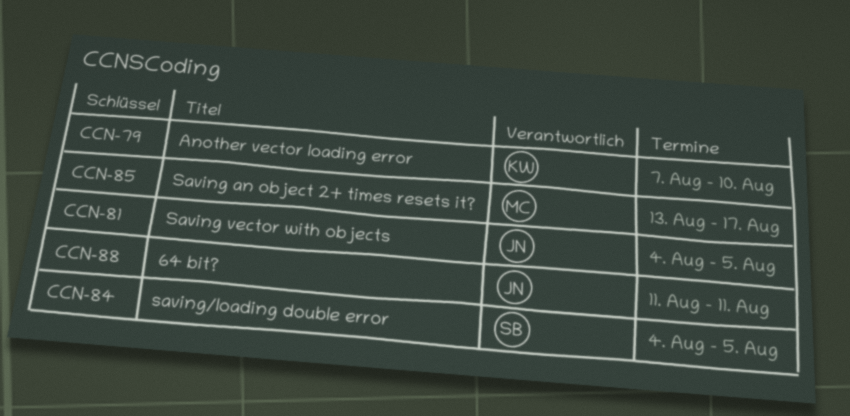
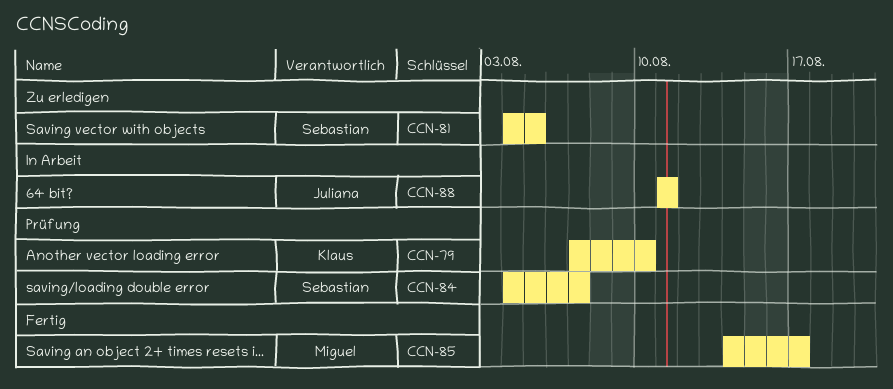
CCN-81, owner: Juliana -> Sebastian
CCN-84, due: Aug 5 -> Aug 7
CCN-85, start: Aug 13 -> Aug 14

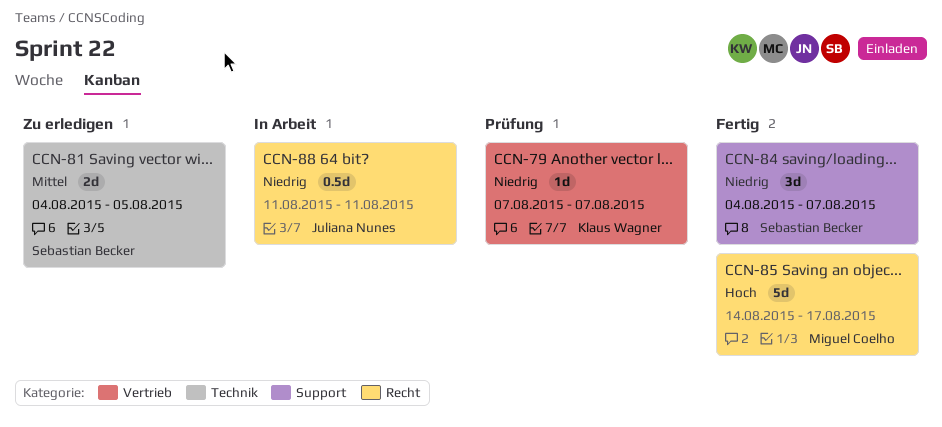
CCN-79, due: Aug 10 -> Aug 7
CCN-84, status: Prüfung -> Fertig

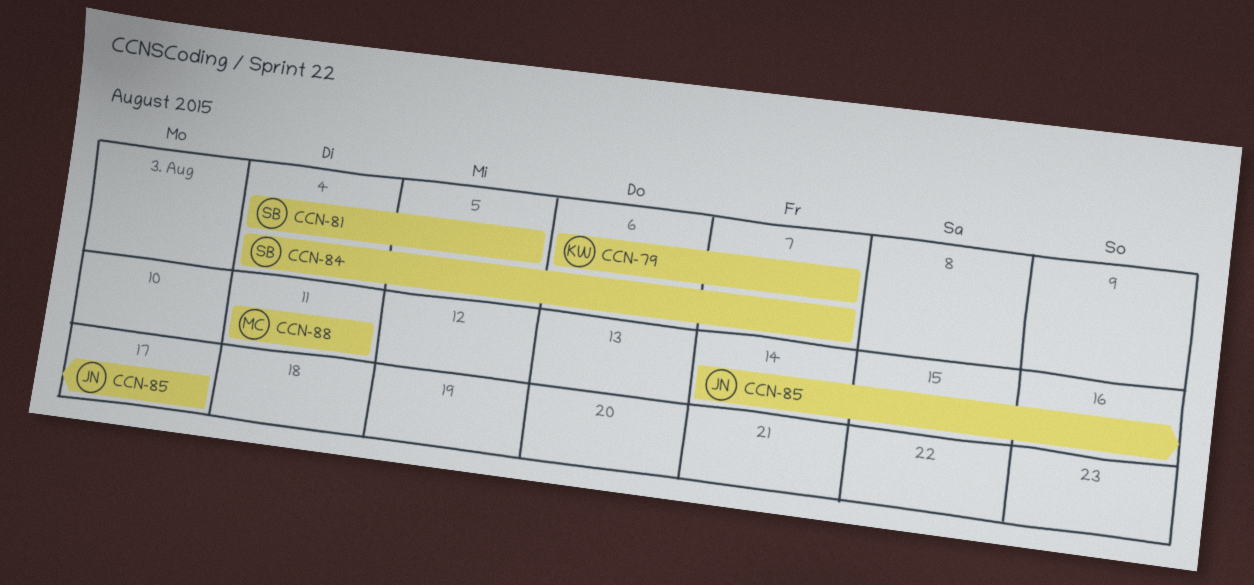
CCN-79, start: Aug 7 -> Aug 6
CCN-85, owner: Miguel Coelho -> Juliana Nunes
CCN-88, owner: Juliana Nunes -> Miguel Coelho

